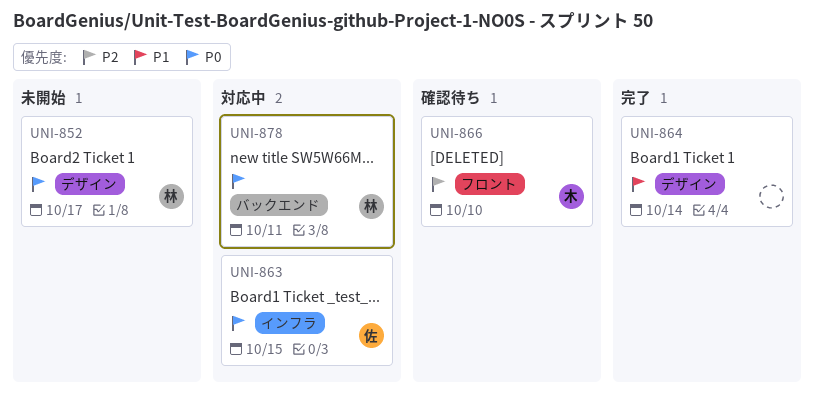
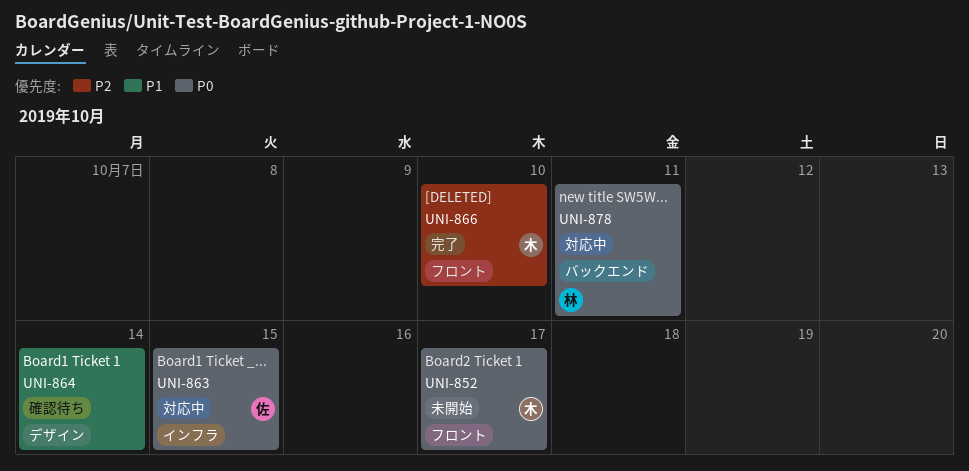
UNI-852, owner: 林 -> 木
UNI-852, label: デザイン -> フロント
UNI-864, status: 完了 -> 確認待ち
UNI-866, status: 確認待ち -> 完了

